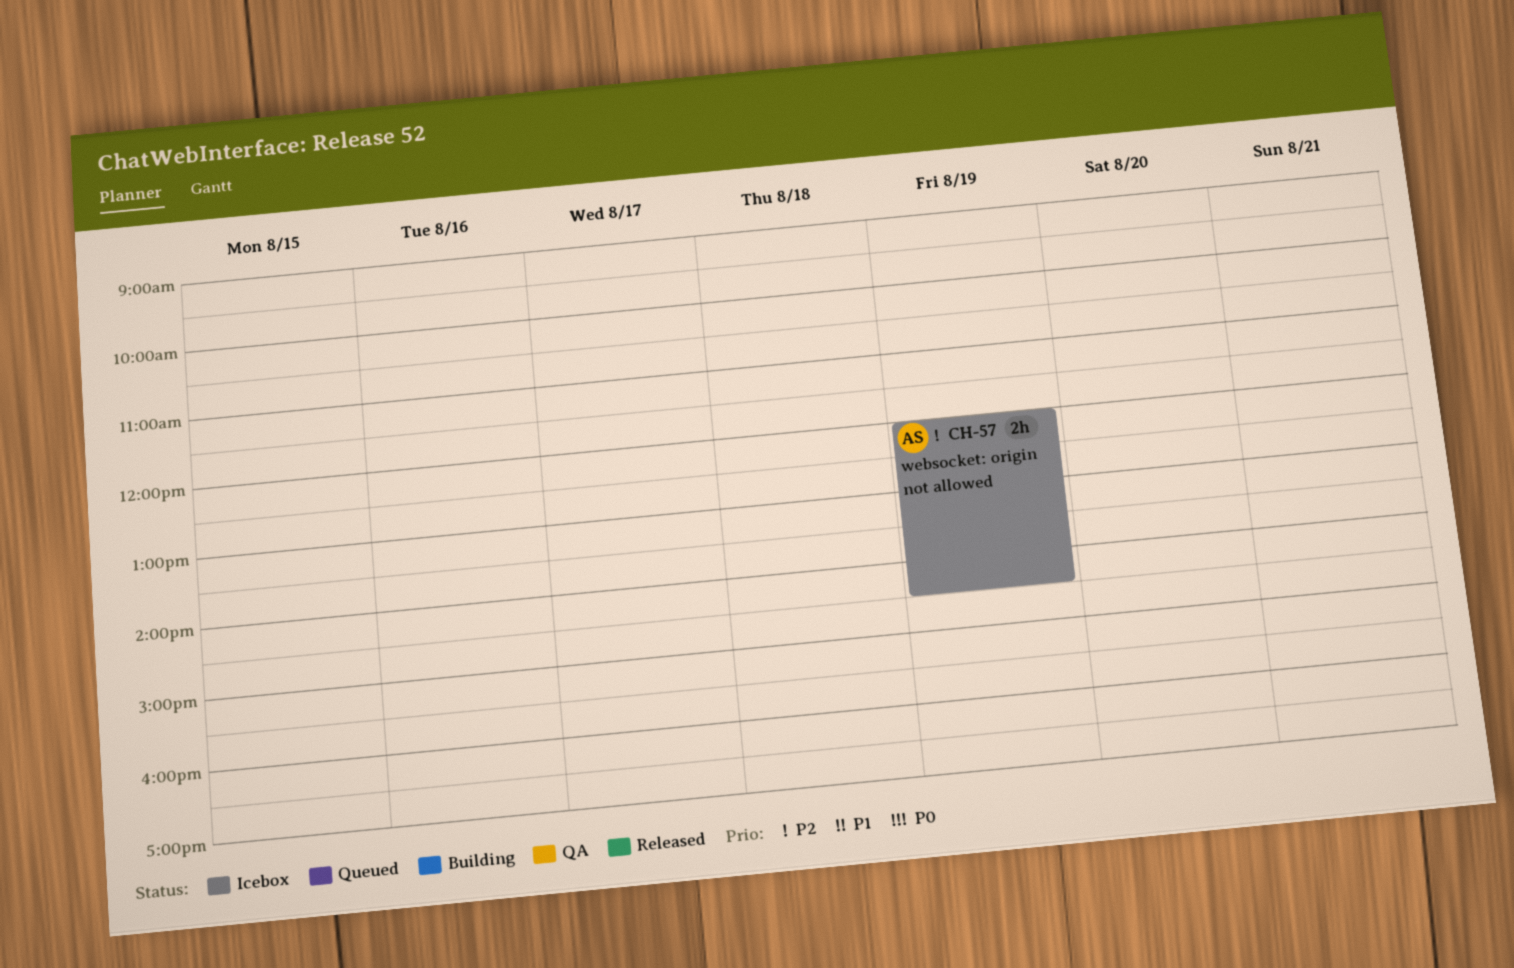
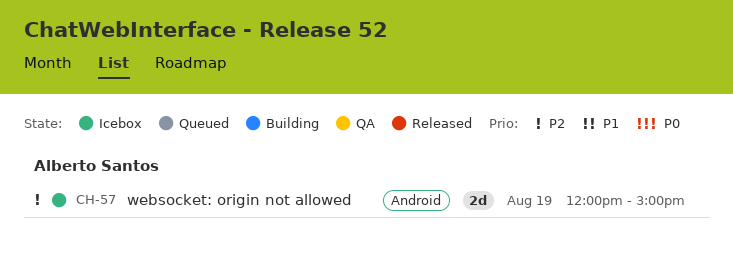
CH-57, estimate: 2h -> 2d
CH-57, ends: 14:30 -> 15:00

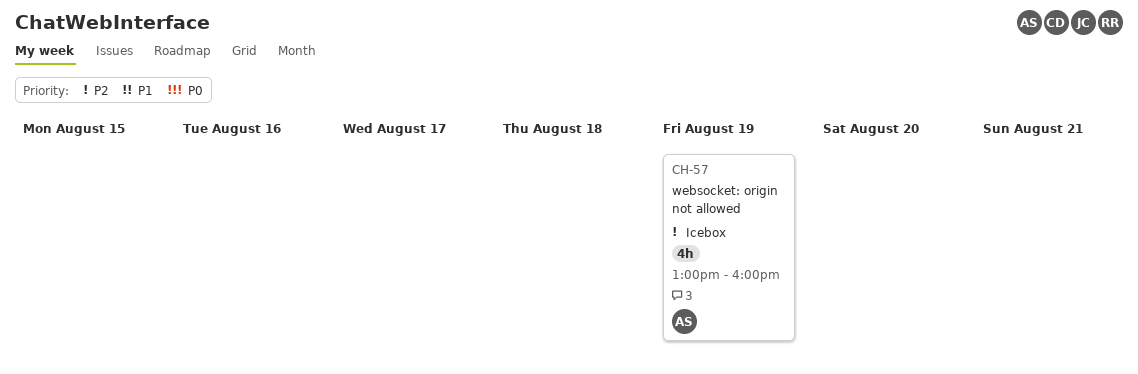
CH-57, estimate: 2d -> 4h
CH-57, begins: 12:00 -> 13:00
CH-57, ends: 15:00 -> 16:00

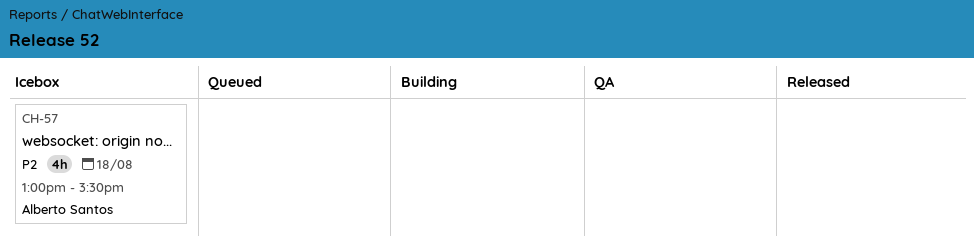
CH-57, day: Aug 19 -> Aug 18
CH-57, ends: 16:00 -> 15:30

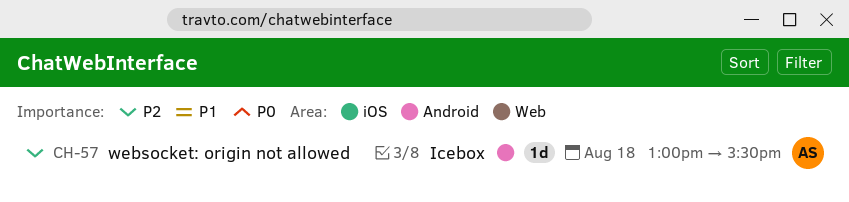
CH-57, estimate: 4h -> 1d

